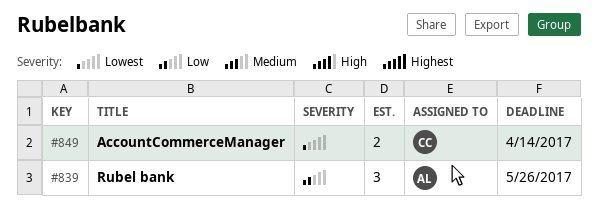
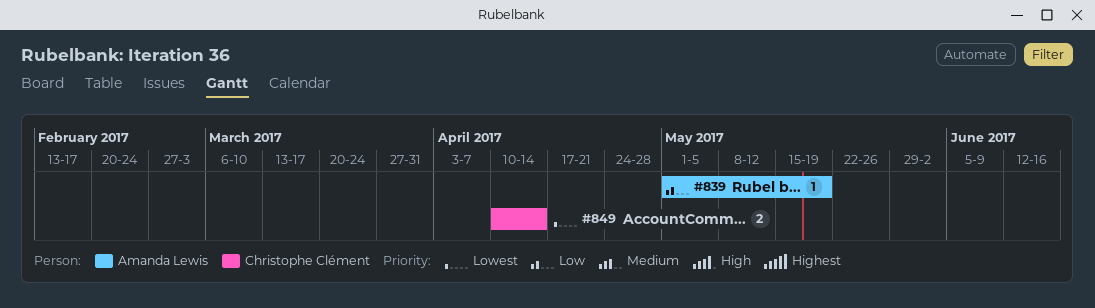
#839, estimate: 3 -> 1
#839, due: May 26 -> May 19

